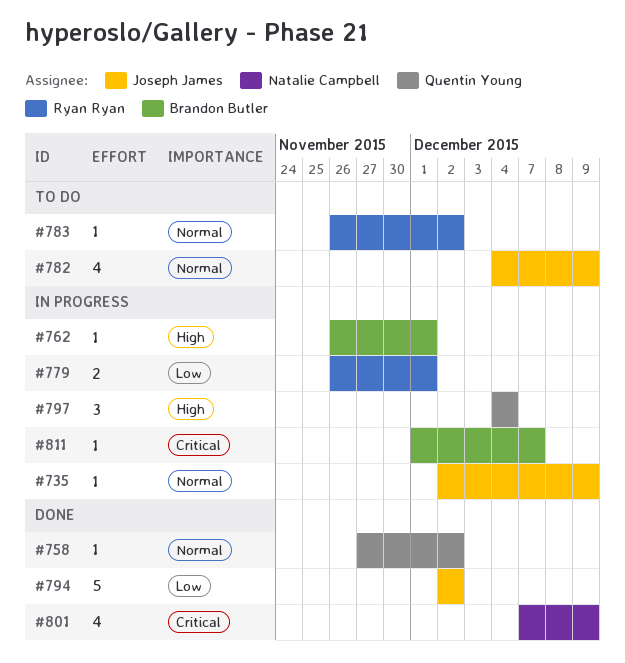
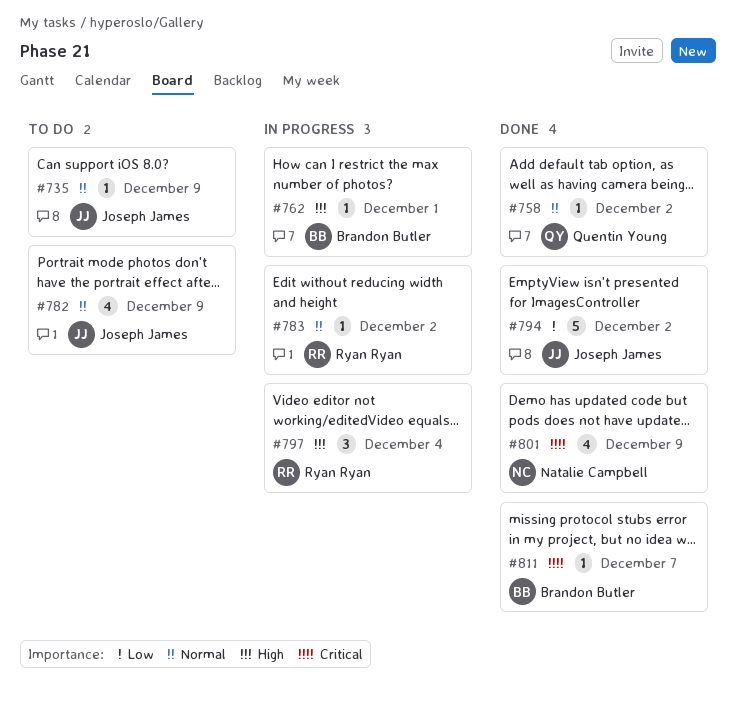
#735, status: In progress -> To do
#779: present -> none
#783, status: To do -> In progress
#797, owner: Quentin Young -> Ryan Ryan
#811, status: In progress -> Done

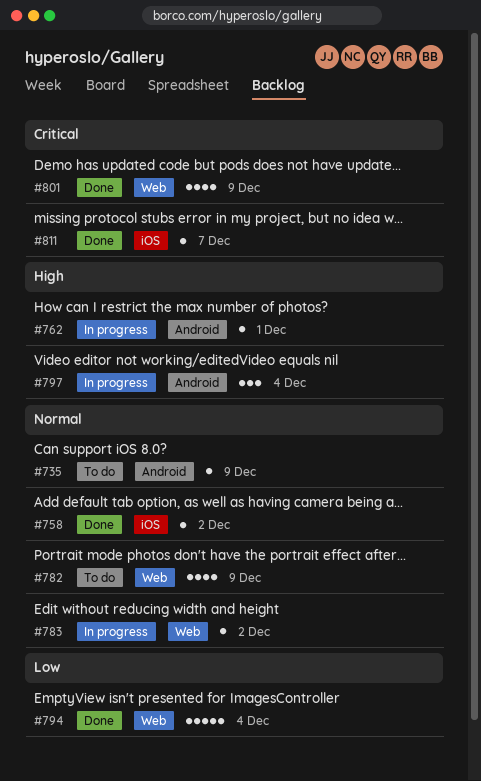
#794, due: Dec 2 -> Dec 4

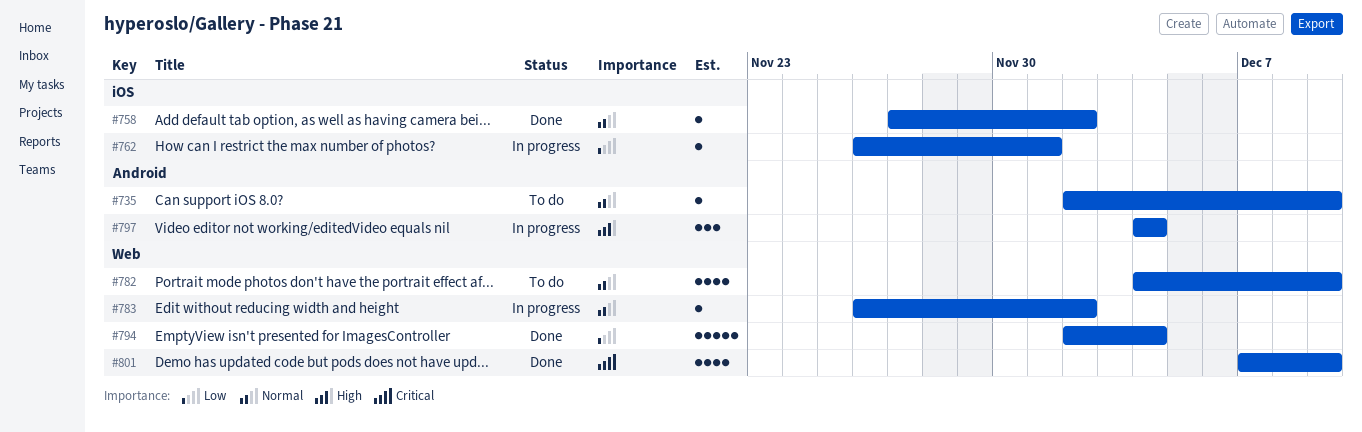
#762, priority: High -> Low
#762, label: Android -> iOS
#811: present -> none

